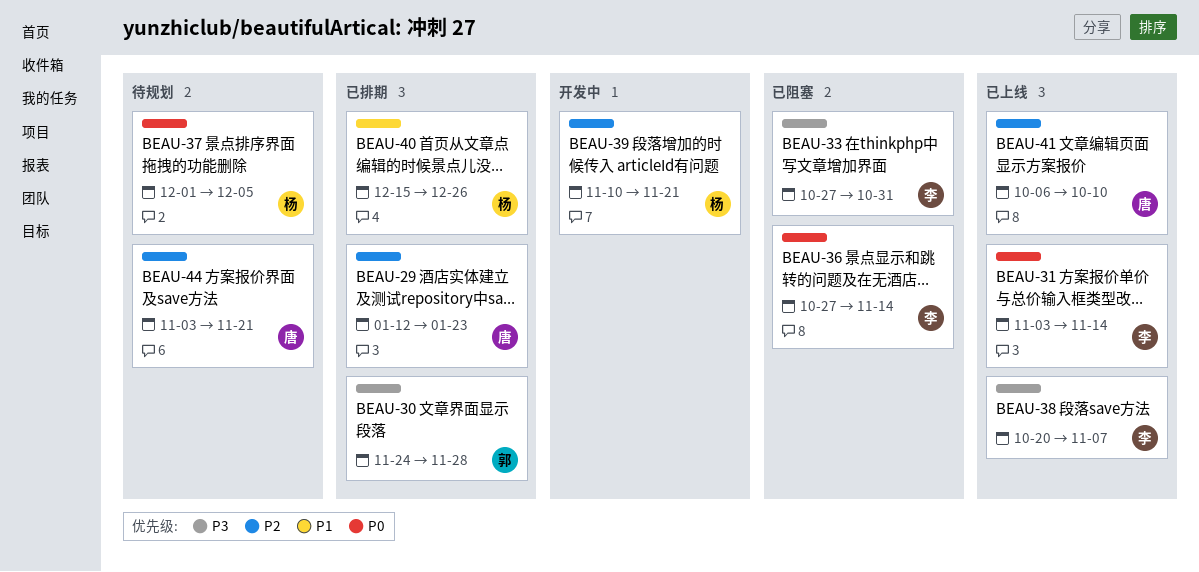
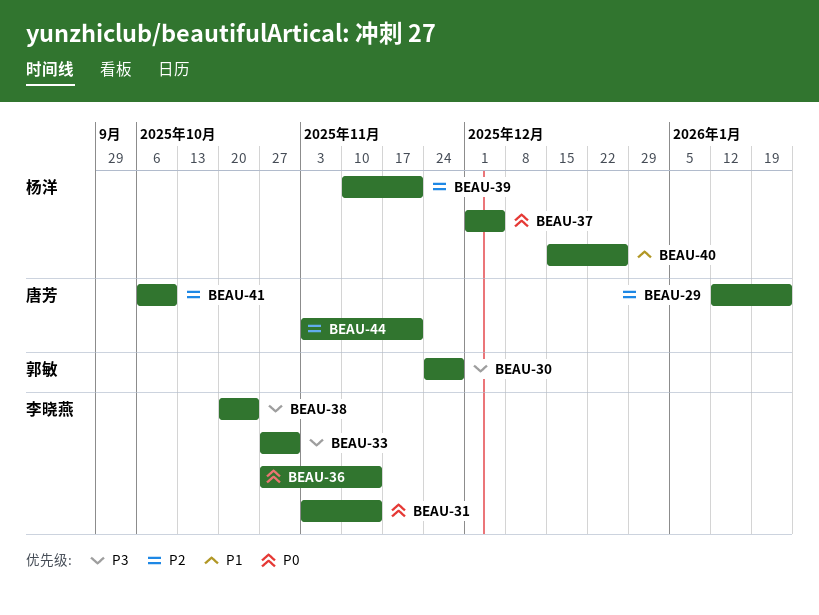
BEAU-38, due: Nov 7 -> Oct 24

